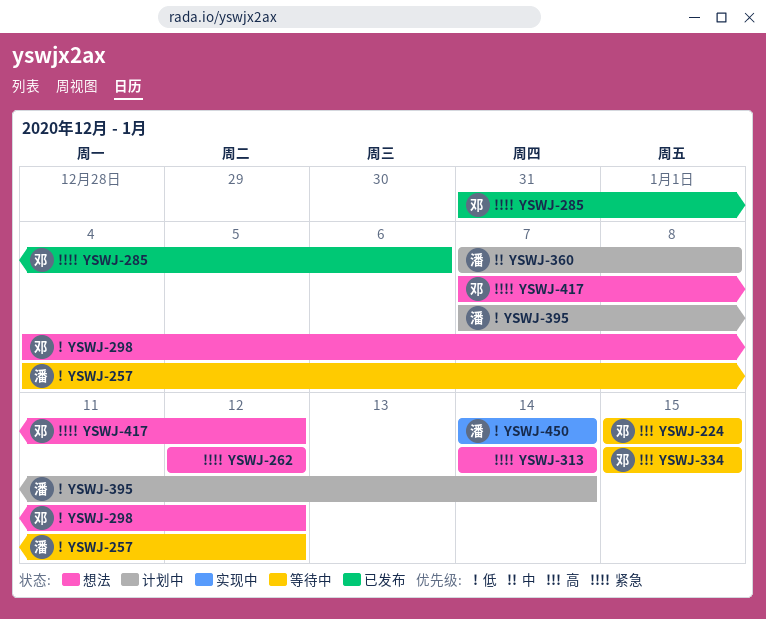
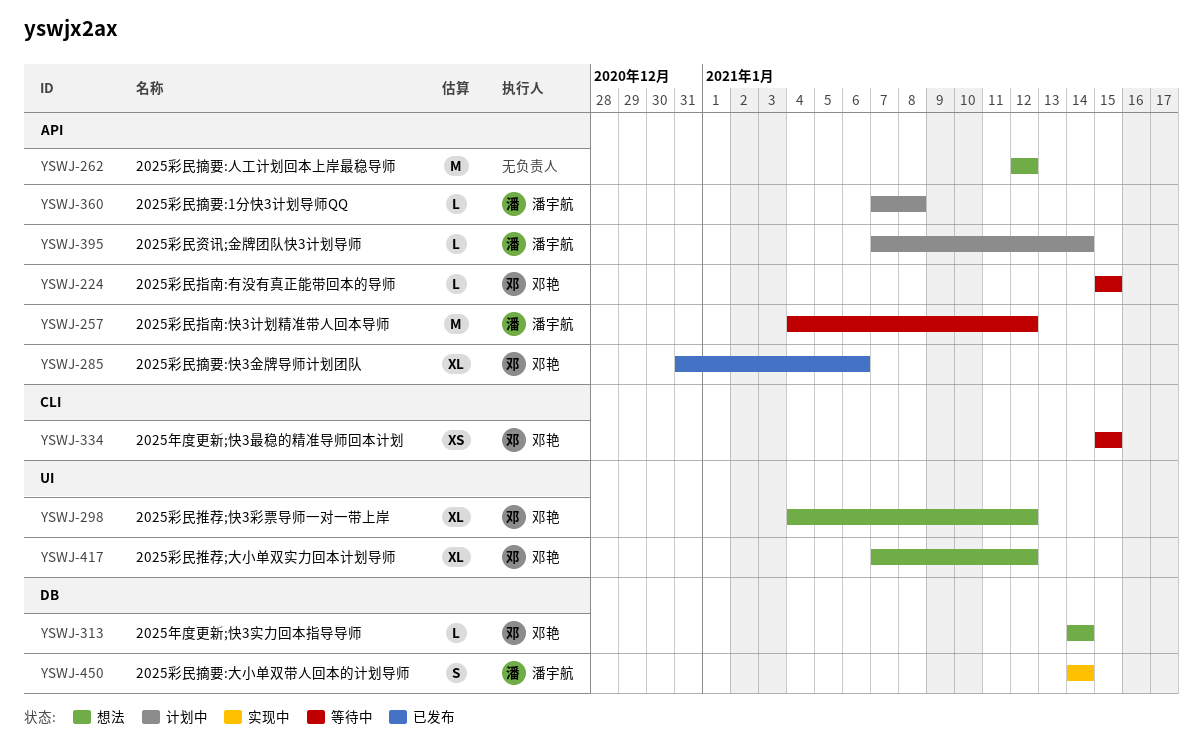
YSWJ-313, owner: none -> 邓艳

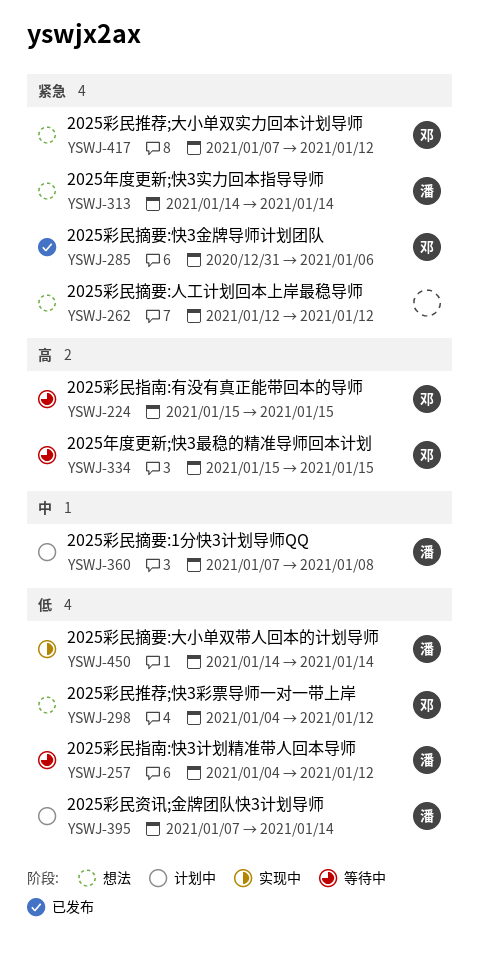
YSWJ-313, owner: 邓艳 -> 潘宇航

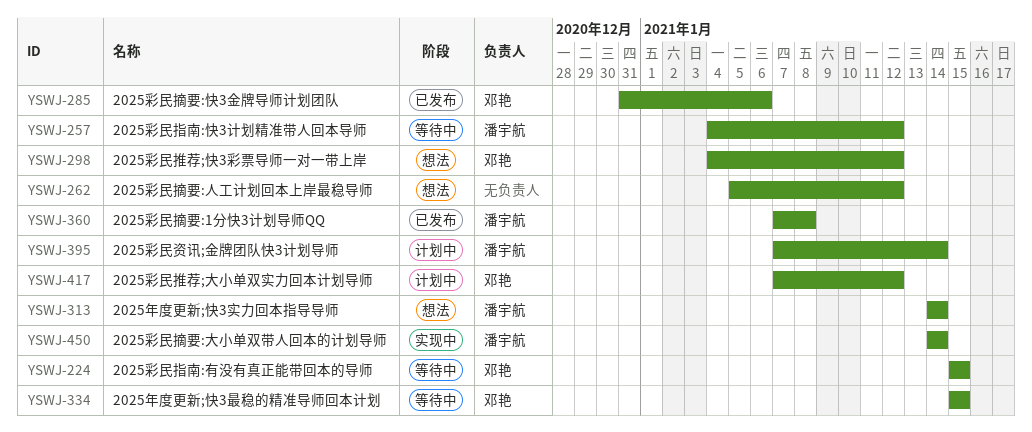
YSWJ-262, start: Jan 12 -> Jan 5
YSWJ-360, status: 计划中 -> 已发布
YSWJ-417, status: 想法 -> 计划中

